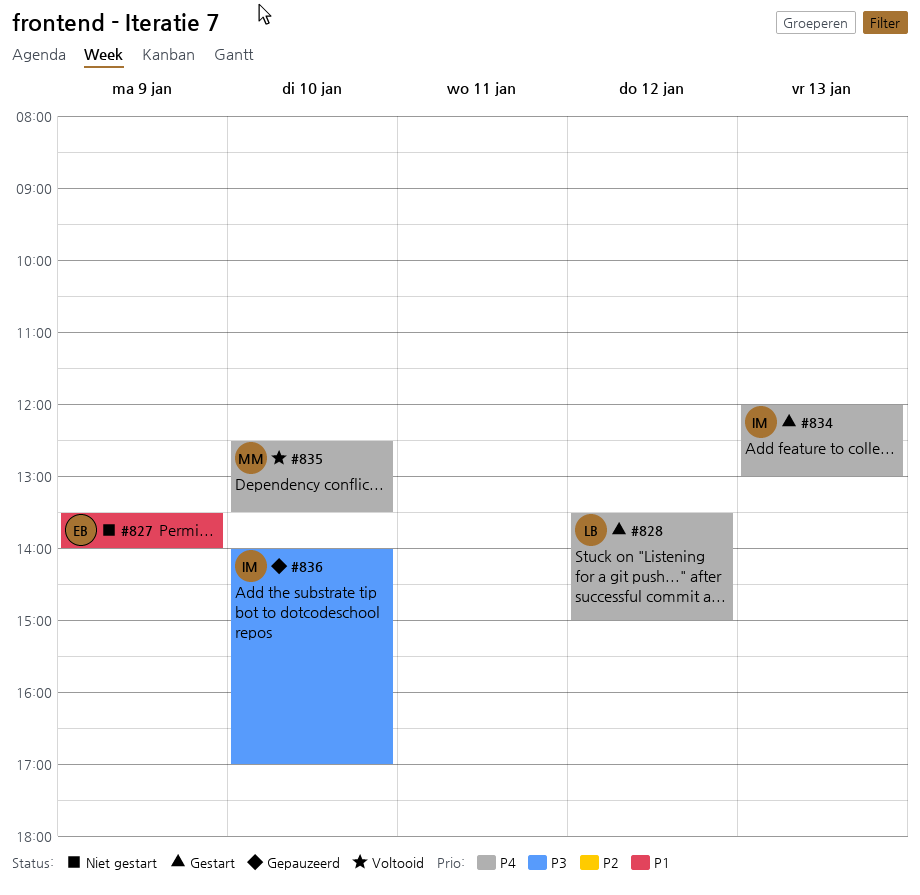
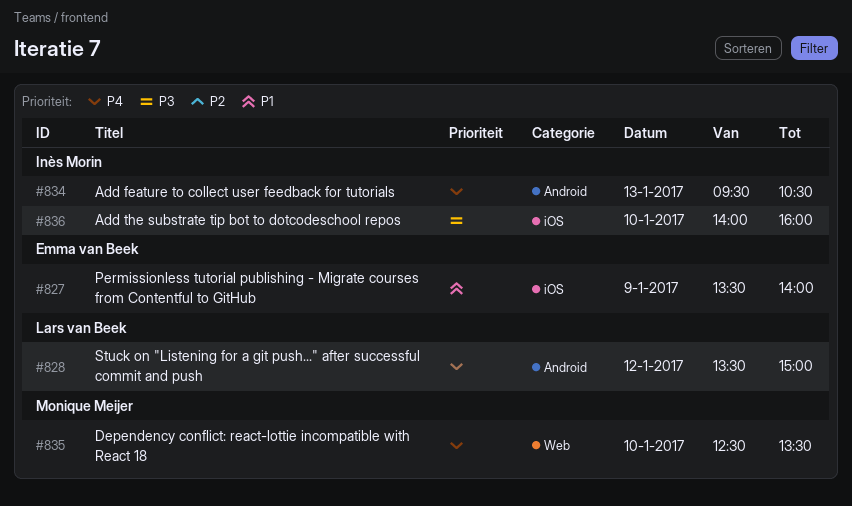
#834, begins: 12:00 -> 09:30
#834, ends: 13:00 -> 10:30
#836, ends: 17:00 -> 16:00

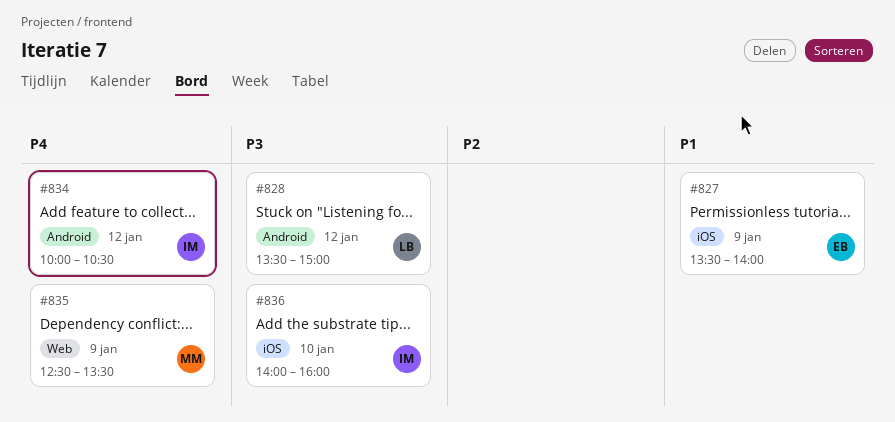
#828, priority: P4 -> P3
#834, day: Jan 13 -> Jan 12
#834, begins: 09:30 -> 10:00
#835, day: Jan 10 -> Jan 9

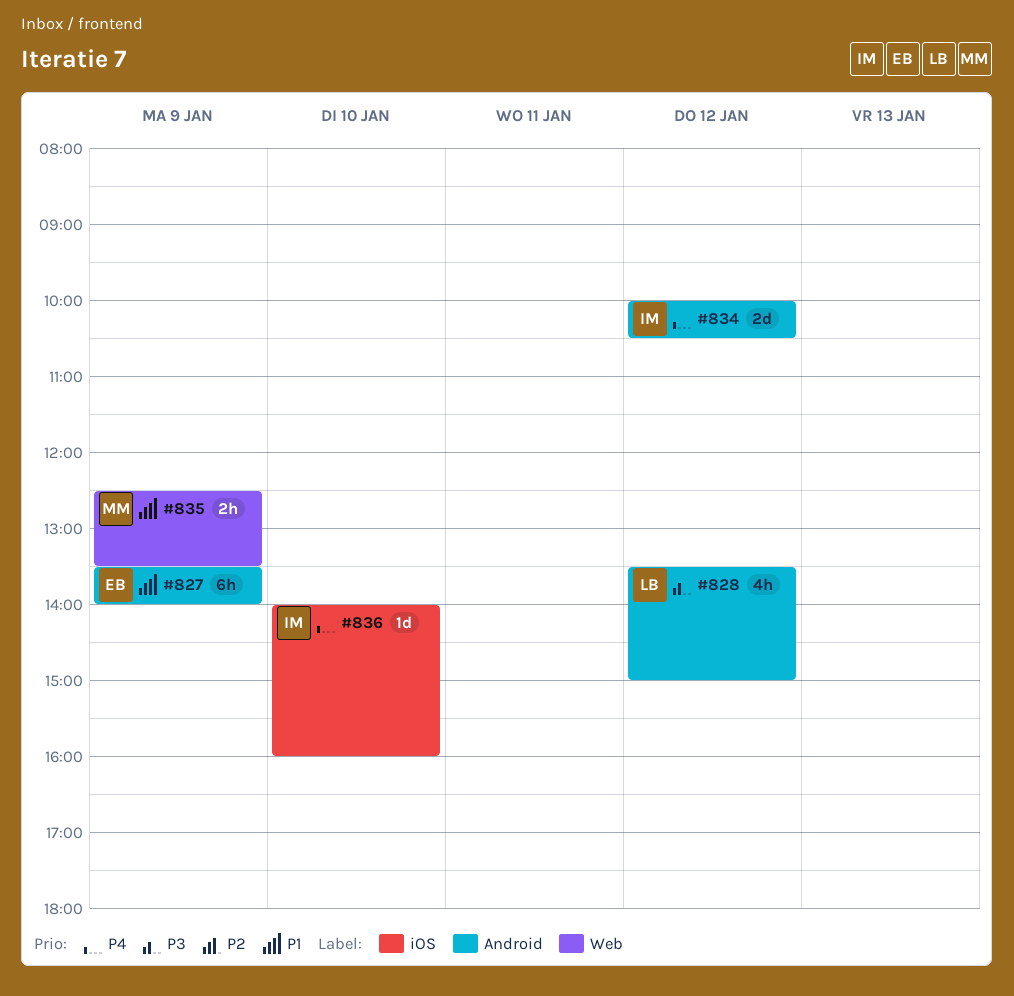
#827, label: iOS -> Android
#835, priority: P4 -> P1
#836, priority: P3 -> P4

